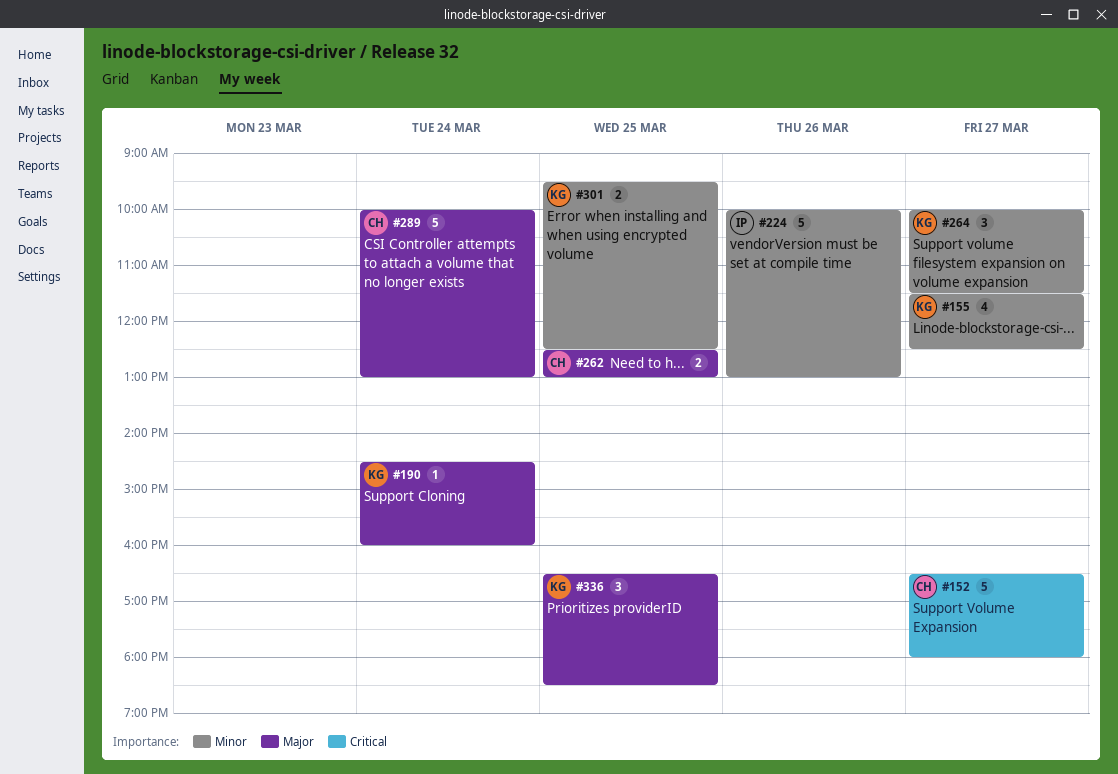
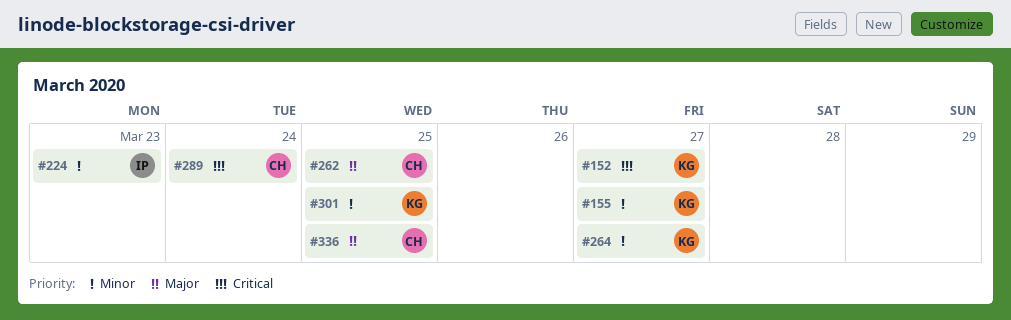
#152, owner: CH -> KG
#190: present -> none
#224, day: Mar 26 -> Mar 23
#289, priority: Major -> Critical
#336, owner: KG -> CH

